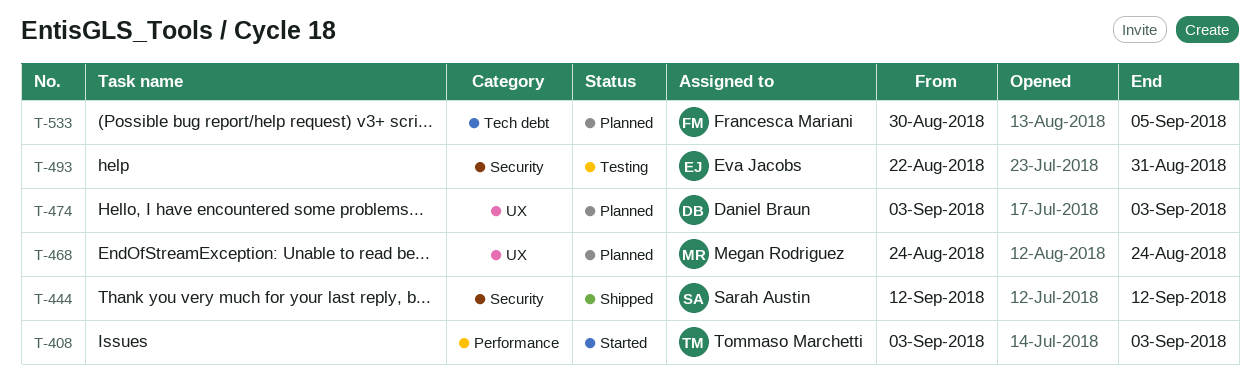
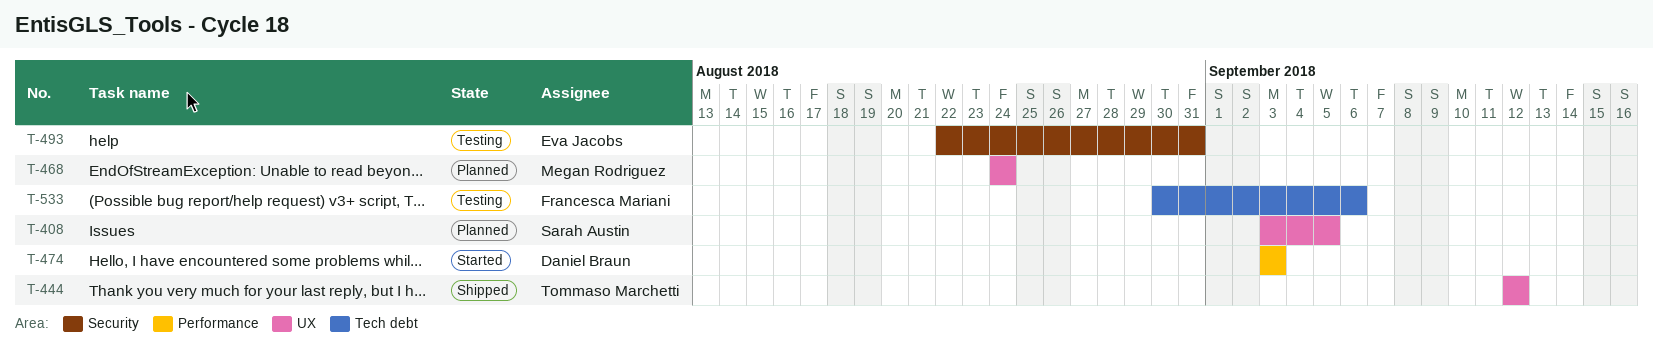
T-408, status: Started -> Planned
T-408, owner: Tommaso Marchetti -> Sarah Austin
T-408, label: Performance -> UX
T-408, due: Sep 3 -> Sep 5
T-444, owner: Sarah Austin -> Tommaso Marchetti
T-444, label: Security -> UX
T-474, status: Planned -> Started
T-474, label: UX -> Performance
T-533, status: Planned -> Testing
T-533, due: Sep 5 -> Sep 6

